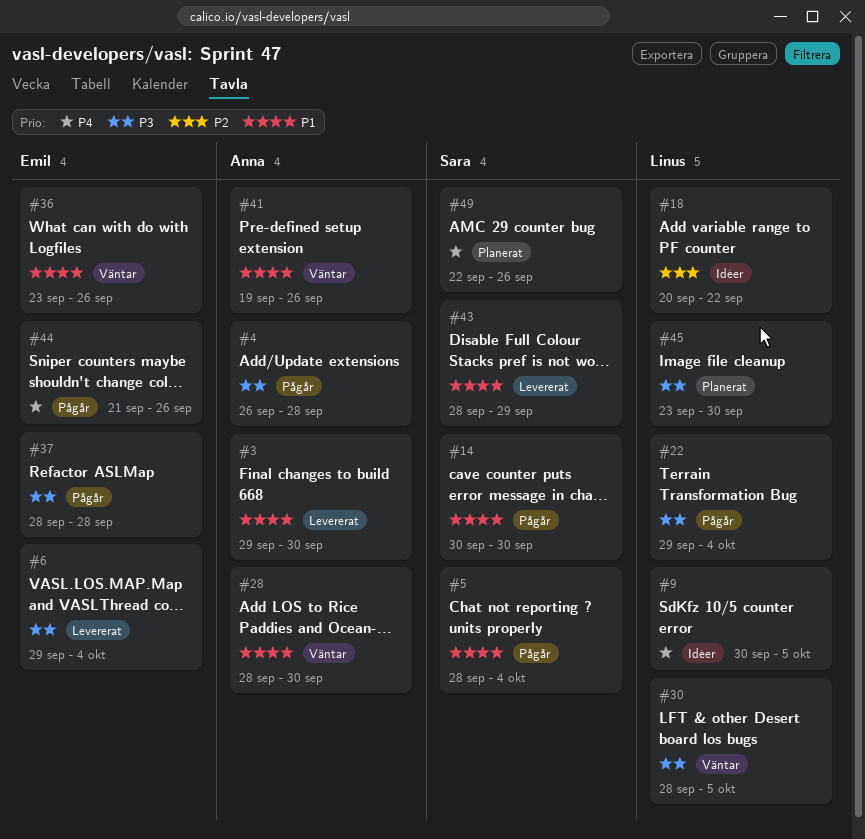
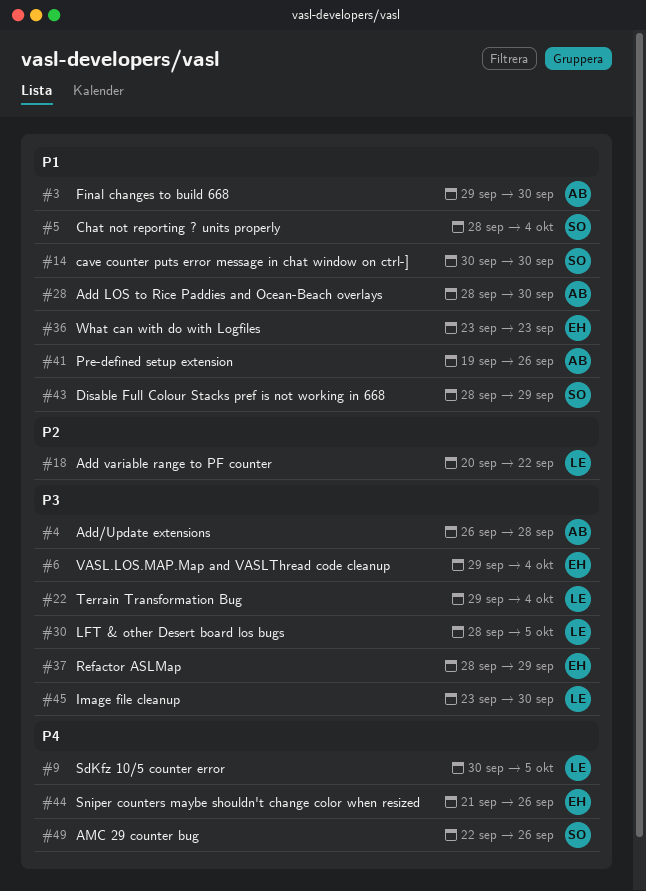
#36, due: Sep 26 -> Sep 23
#37, due: Sep 28 -> Sep 29

